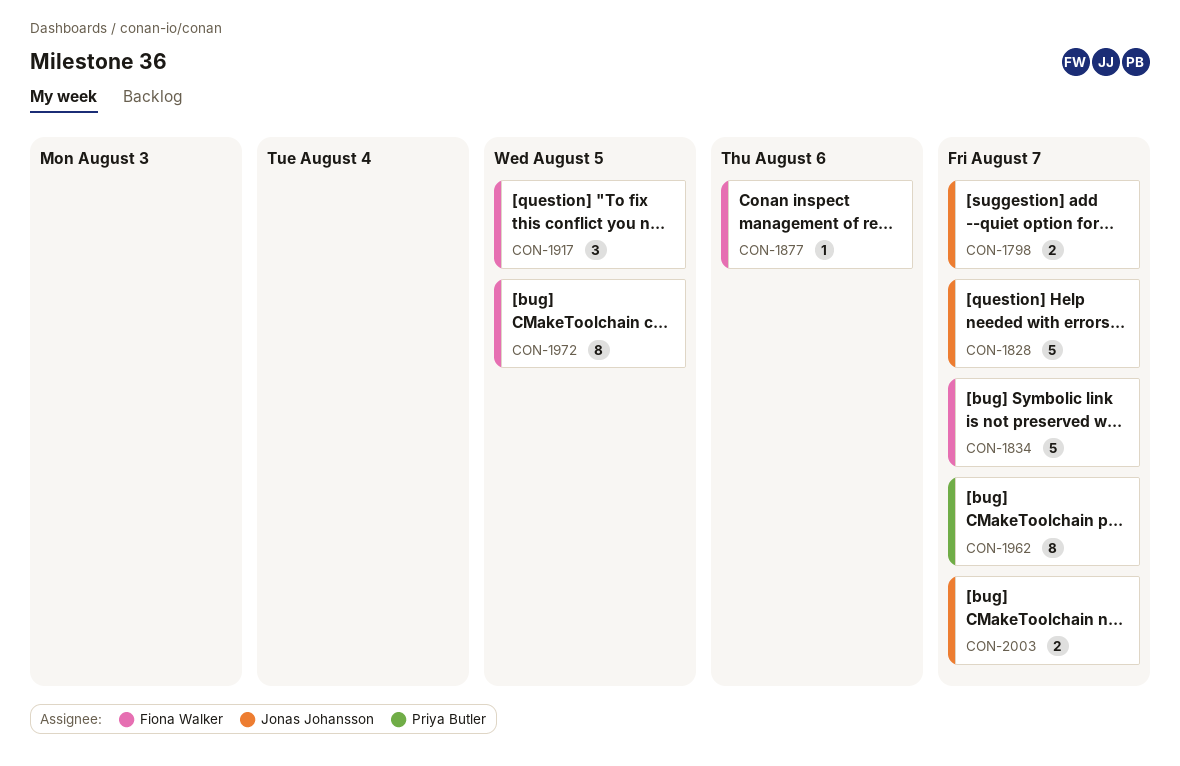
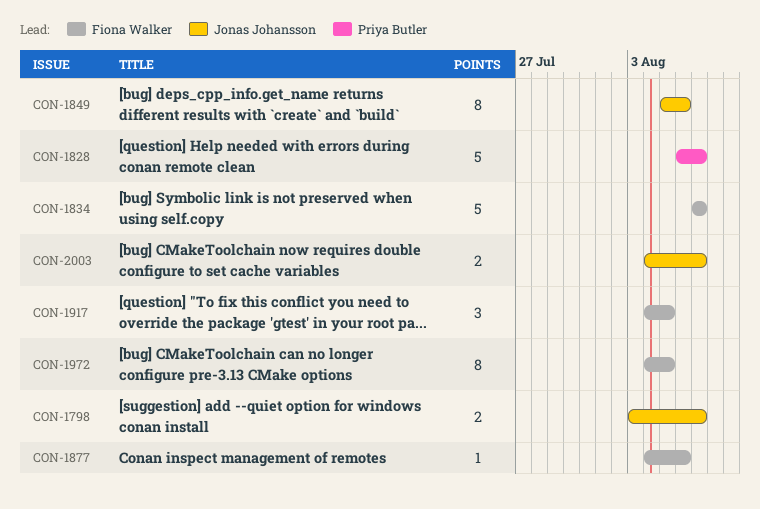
CON-1828, owner: Jonas Johansson -> Priya Butler
CON-1849: none -> present
CON-1962: present -> none

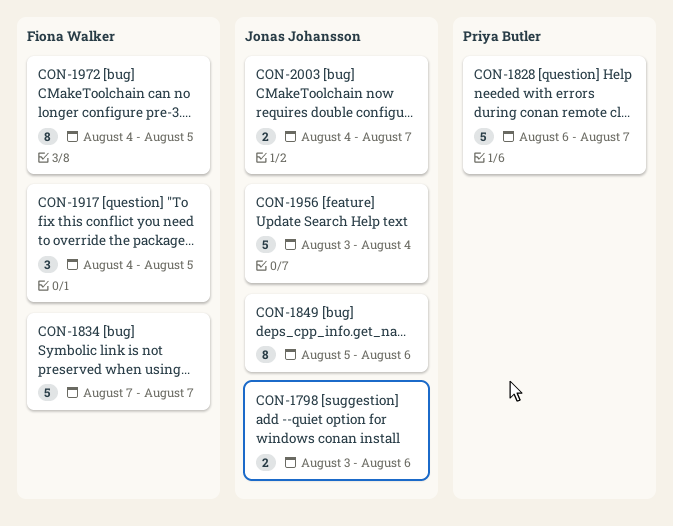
CON-1798, due: Aug 7 -> Aug 6
CON-1877: present -> none
CON-1956: none -> present

